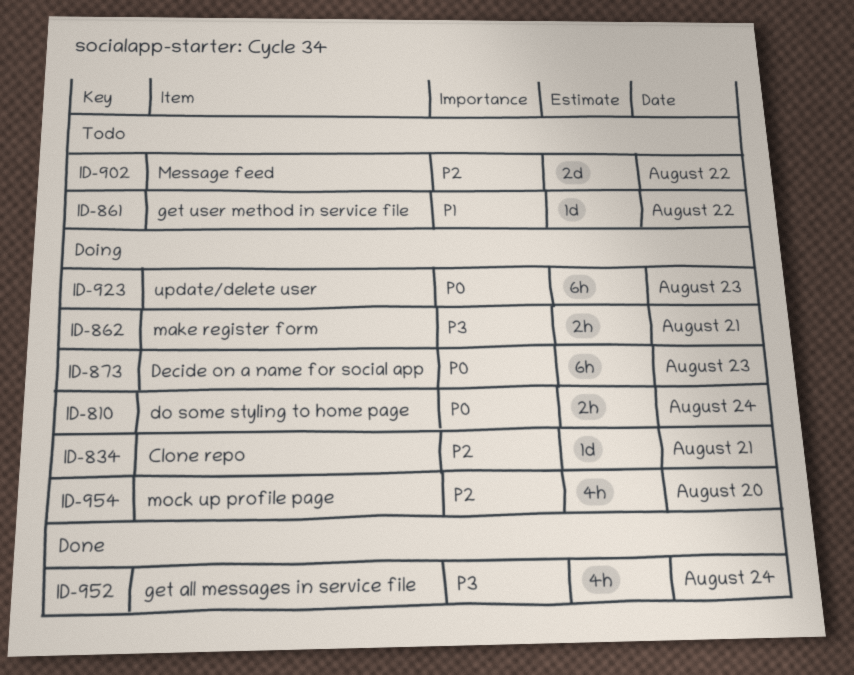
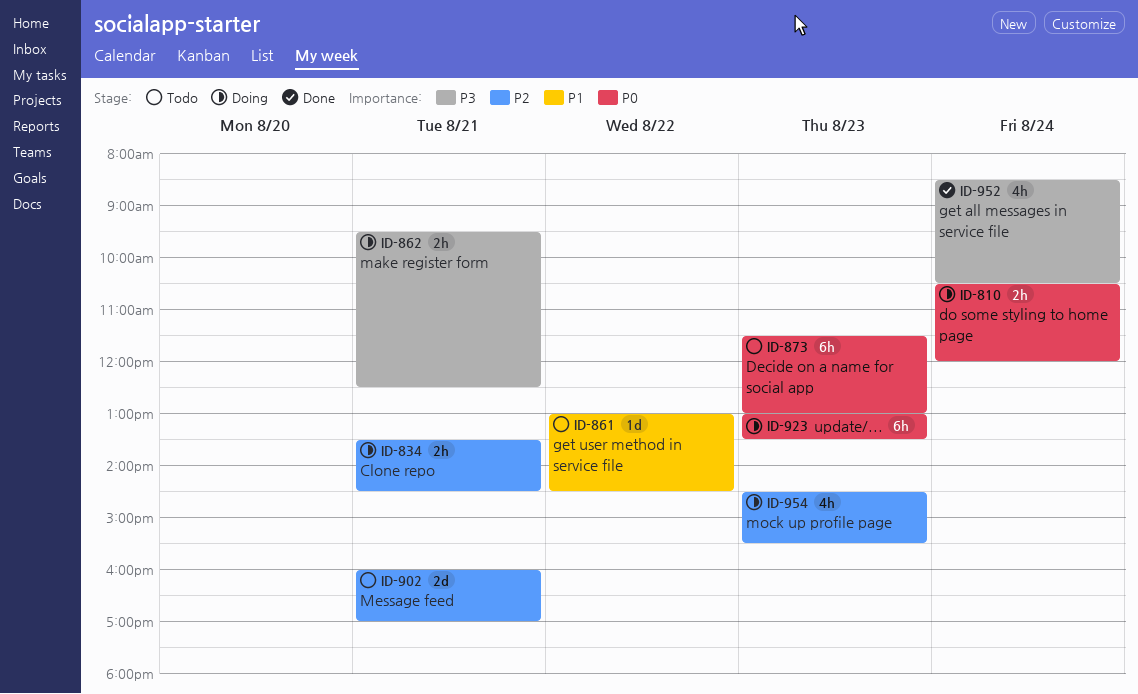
ID-834, estimate: 1d -> 2h
ID-873, status: Doing -> Todo
ID-902, day: Aug 22 -> Aug 21
ID-954, day: Aug 20 -> Aug 23

